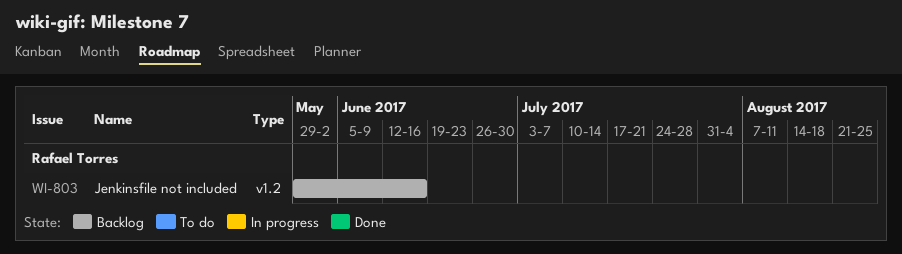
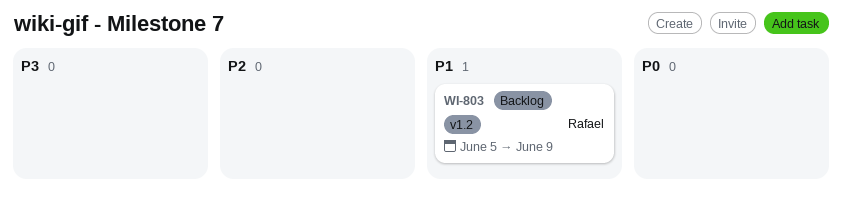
WI-803, start: May 29 -> Jun 5
WI-803, due: Jun 16 -> Jun 9

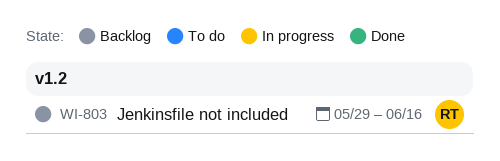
WI-803, start: Jun 5 -> May 29
WI-803, due: Jun 9 -> Jun 16

